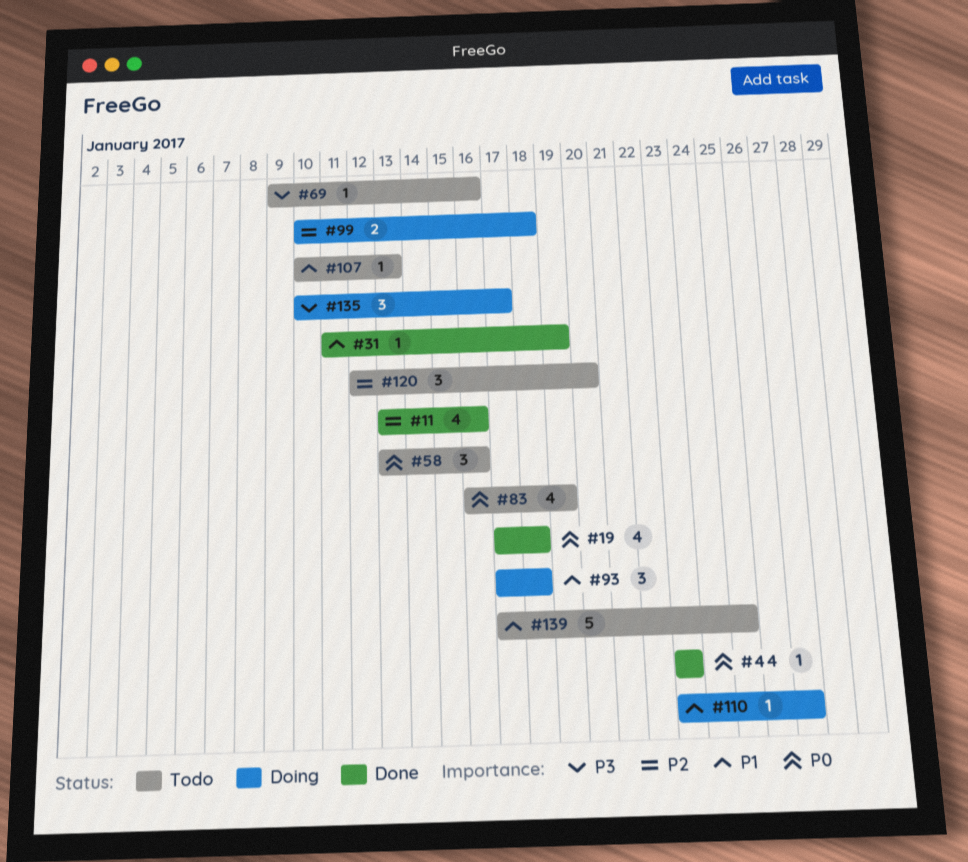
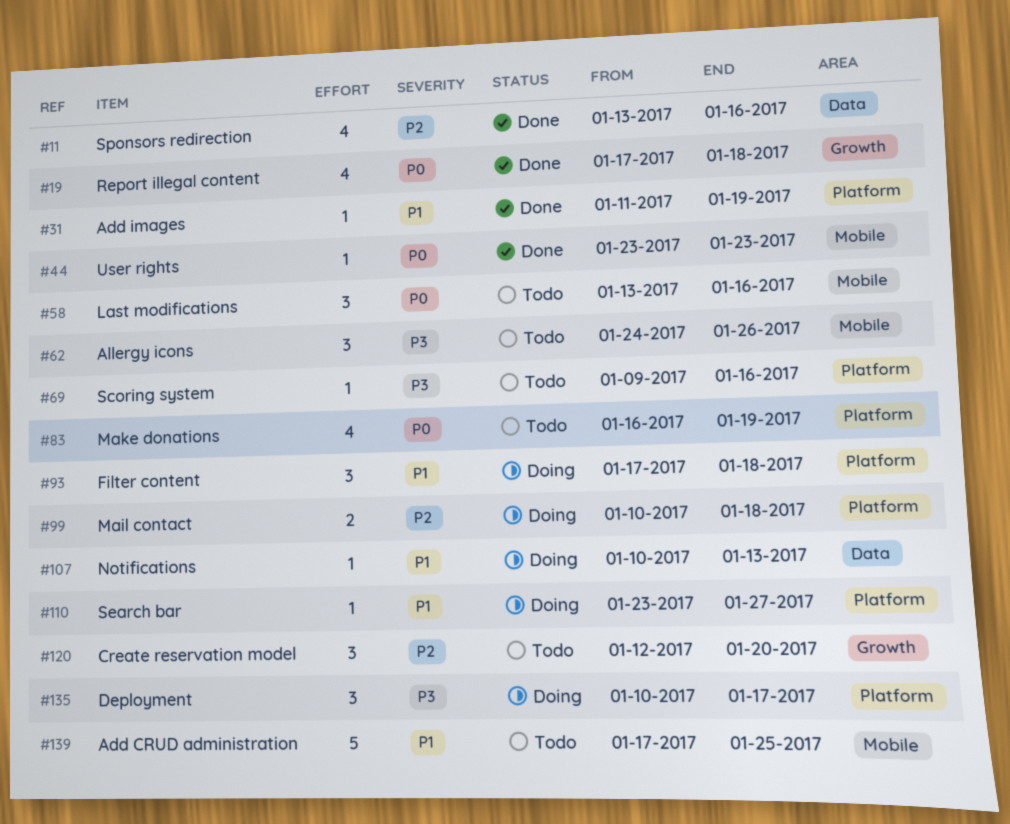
#62: none -> present
#107, status: Todo -> Doing

